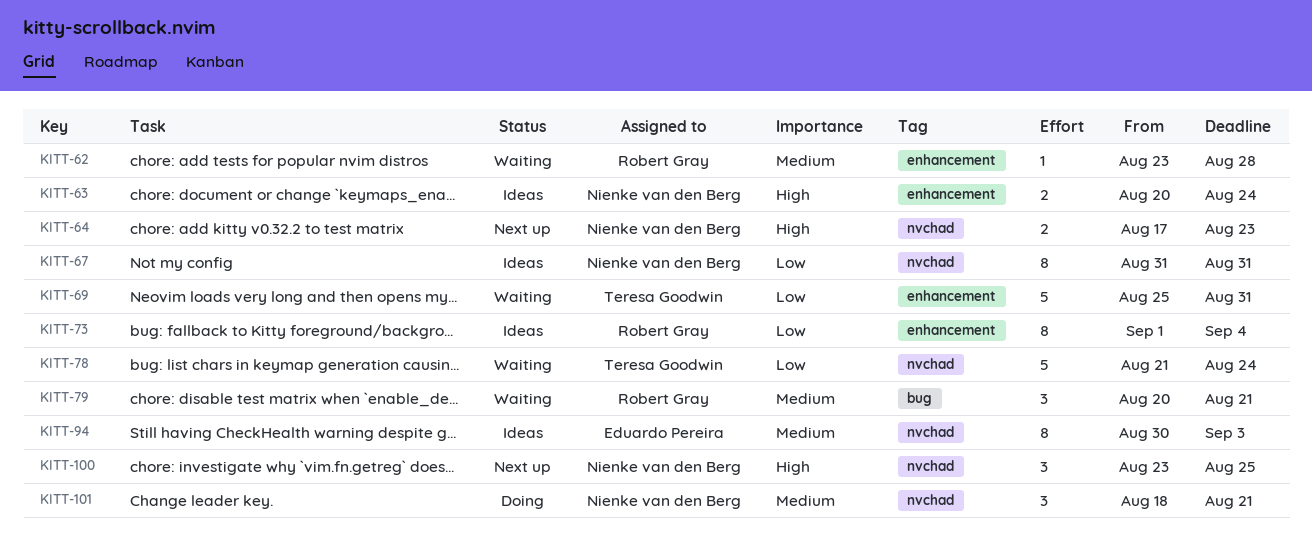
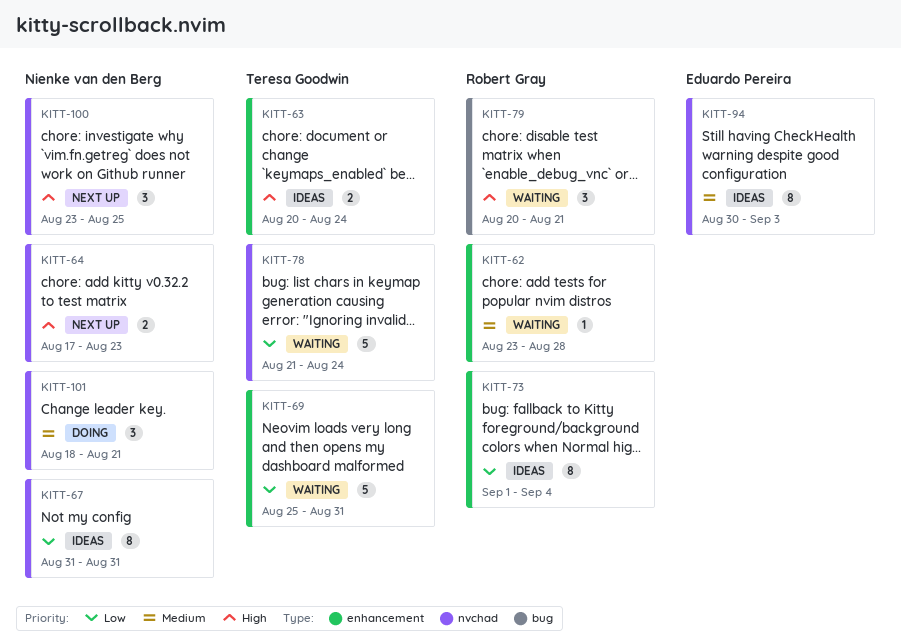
KITT-63, owner: Nienke van den Berg -> Teresa Goodwin
KITT-79, priority: Medium -> High

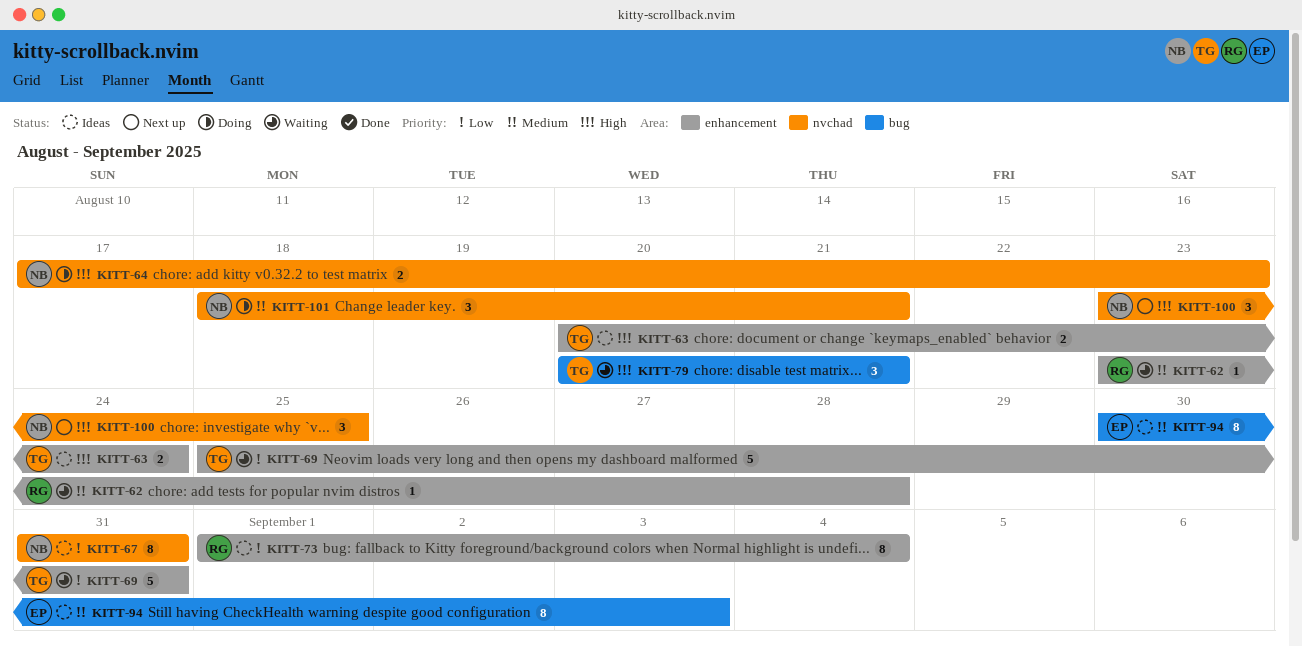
KITT-64, status: Next up -> Doing
KITT-78: present -> none
KITT-79, owner: Robert Gray -> Teresa Goodwin
KITT-94, label: nvchad -> bug

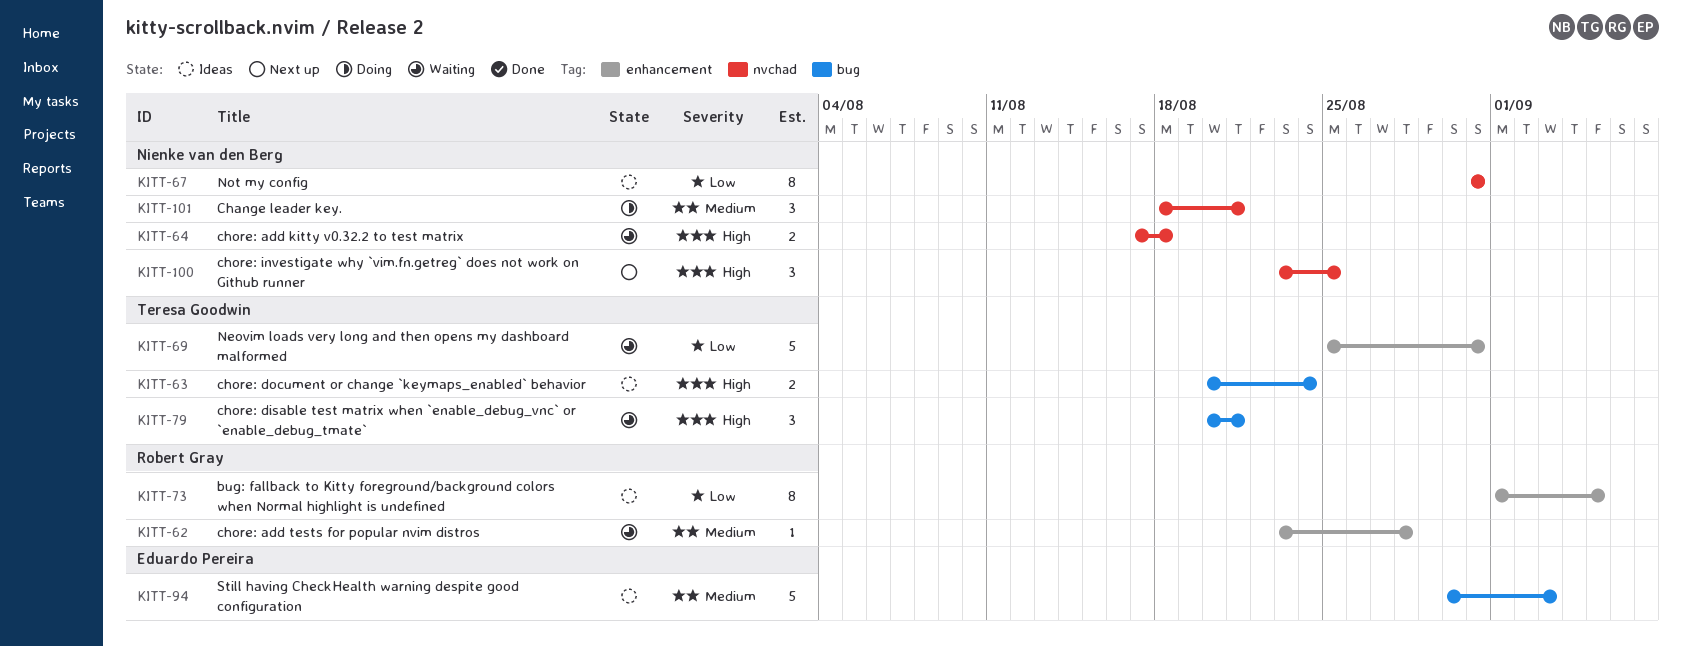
KITT-63, label: enhancement -> bug
KITT-64, status: Doing -> Waiting
KITT-64, due: Aug 23 -> Aug 18
KITT-73, due: Sep 4 -> Sep 5
KITT-94, estimate: 8 -> 5

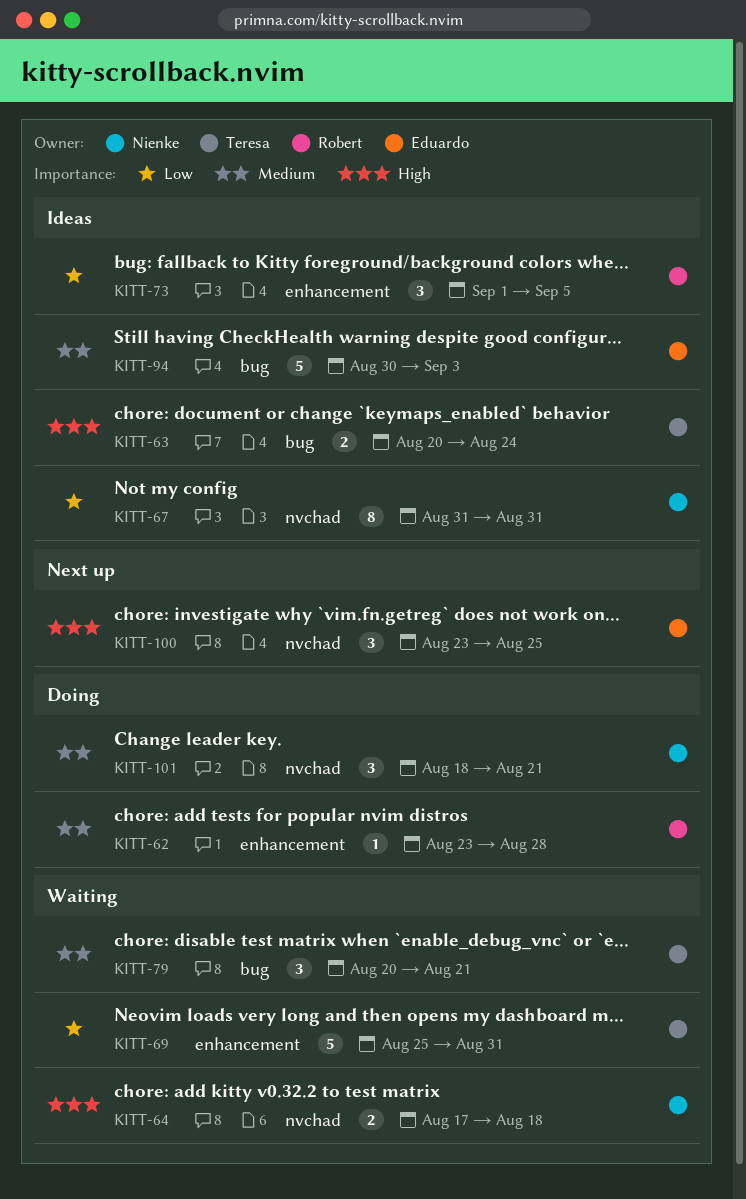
KITT-62, status: Waiting -> Doing
KITT-73, estimate: 8 -> 3
KITT-79, priority: High -> Medium
KITT-100, owner: Nienke van den Berg -> Eduardo Pereira

